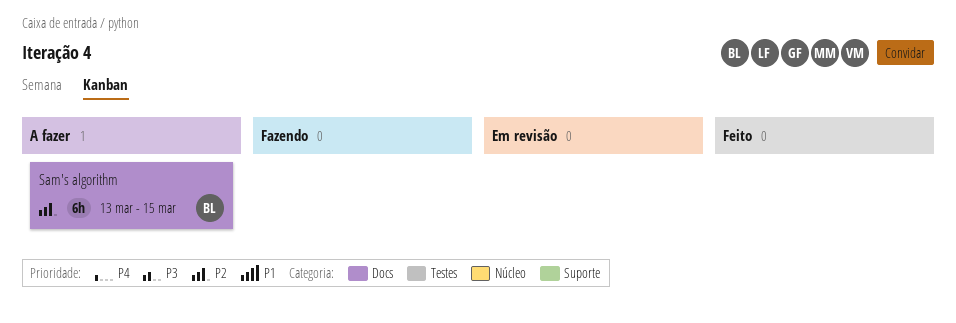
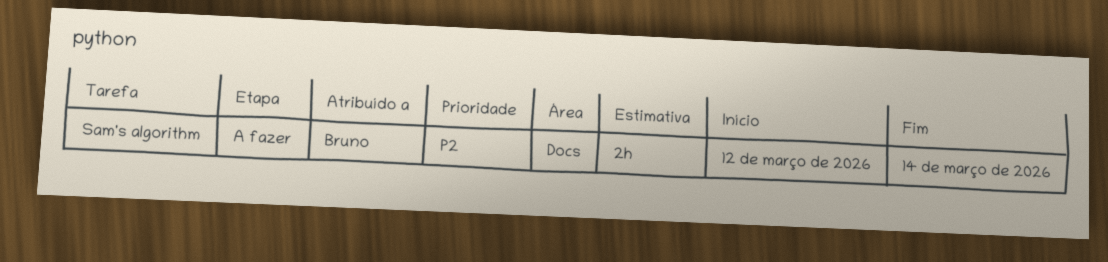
Sam's algorithm, estimate: 6h -> 2h
Sam's algorithm, start: Mar 13 -> Mar 12
Sam's algorithm, due: Mar 15 -> Mar 14

